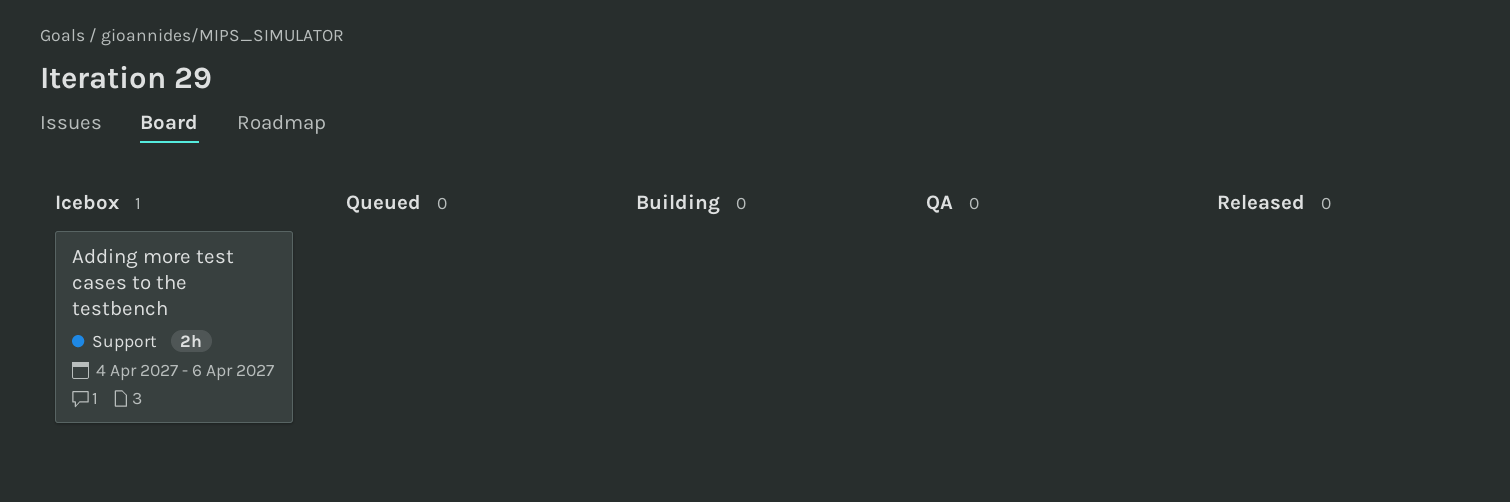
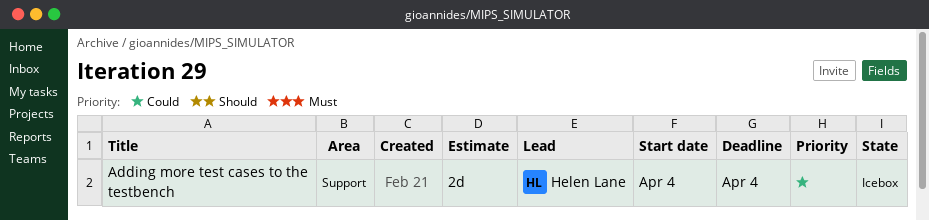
Adding more test cases to the testbench, estimate: 2h -> 2d
Adding more test cases to the testbench, due: Apr 6 -> Apr 4

